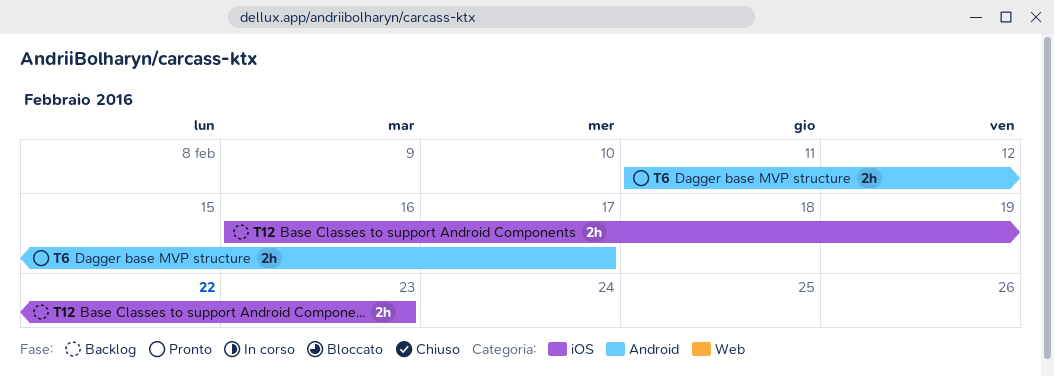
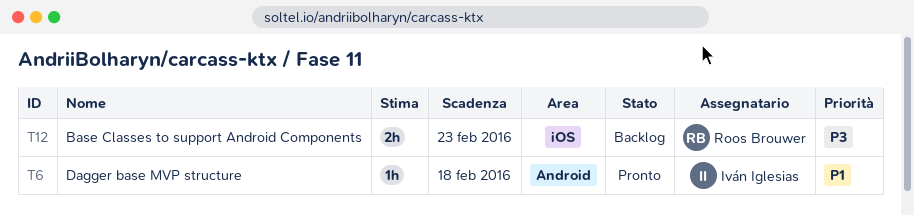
T6, estimate: 2h -> 1h
T6, due: Feb 17 -> Feb 18

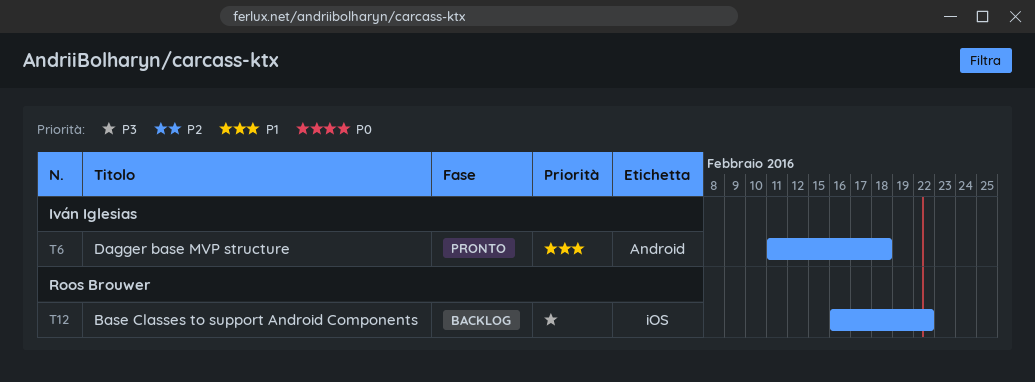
T12, due: Feb 23 -> Feb 22

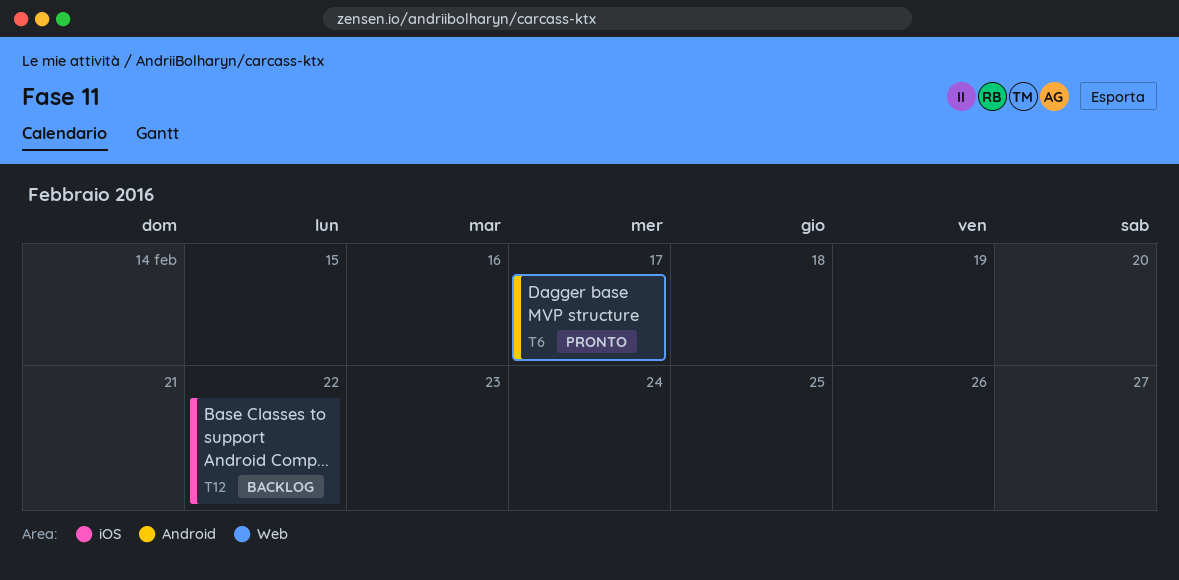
T6, due: Feb 18 -> Feb 17

